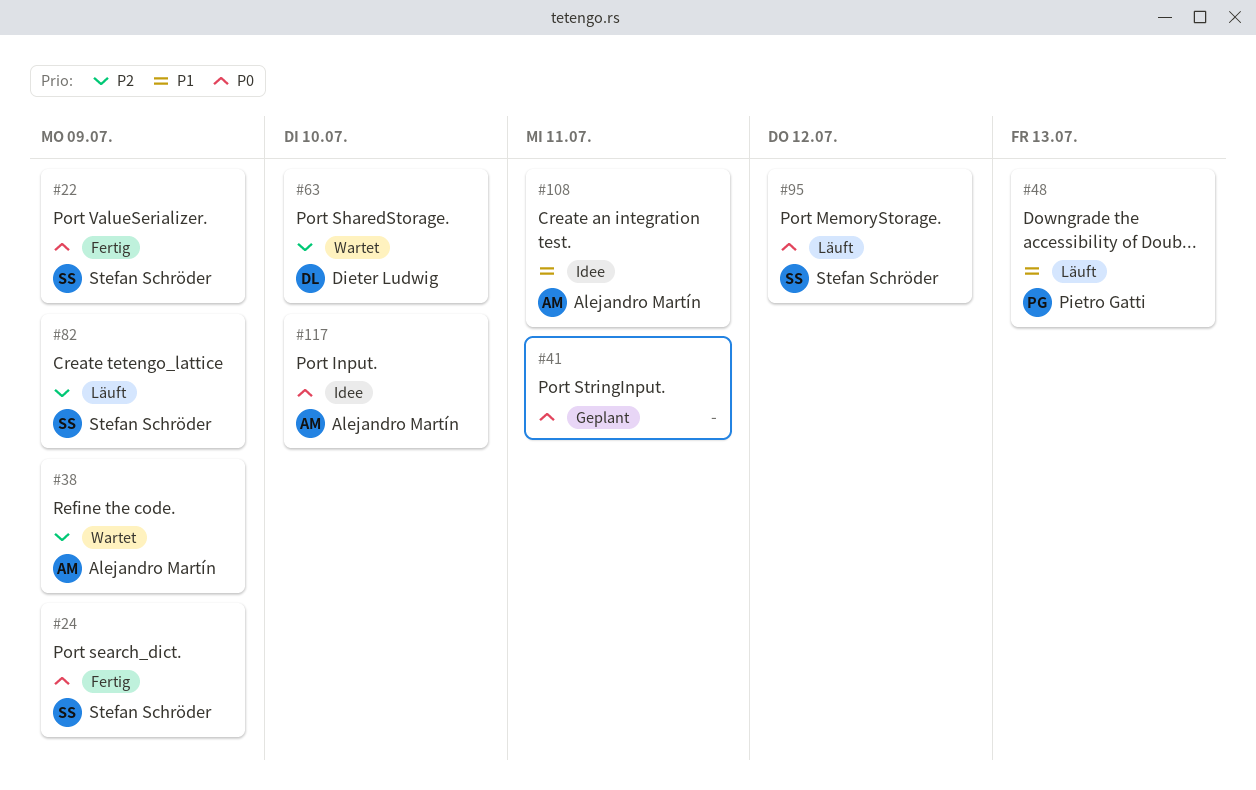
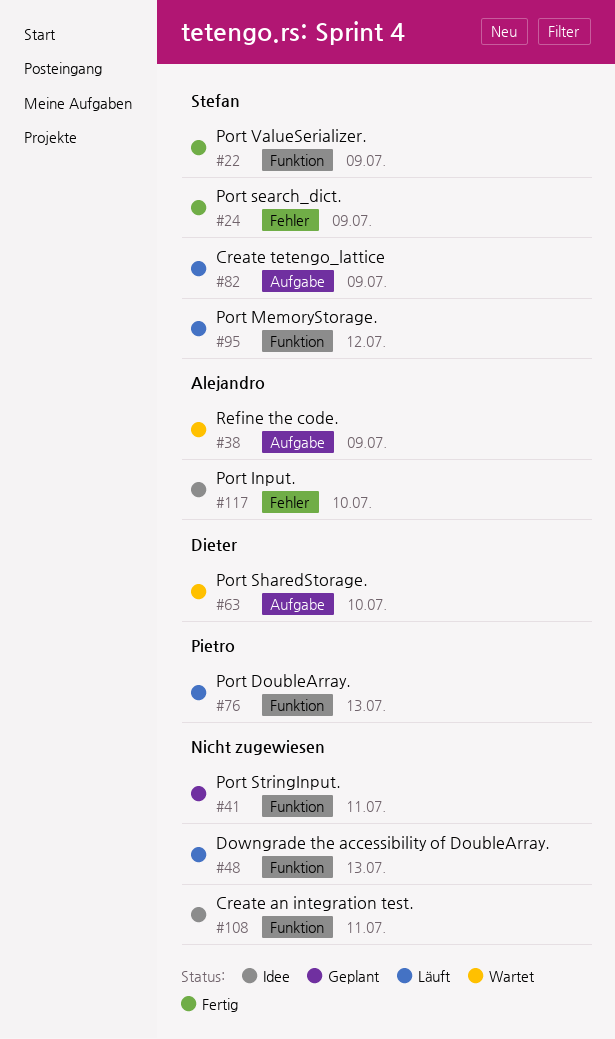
#48, owner: Pietro Gatti -> none
#76: none -> present
#108, owner: Alejandro Martín -> none

